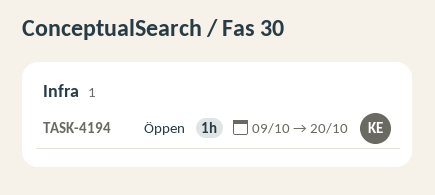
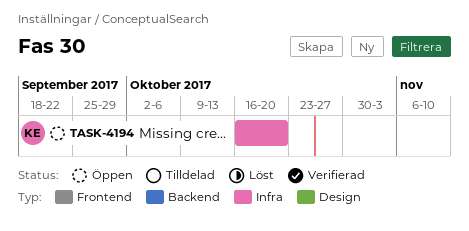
TASK-4194, start: Oct 9 -> Oct 16

